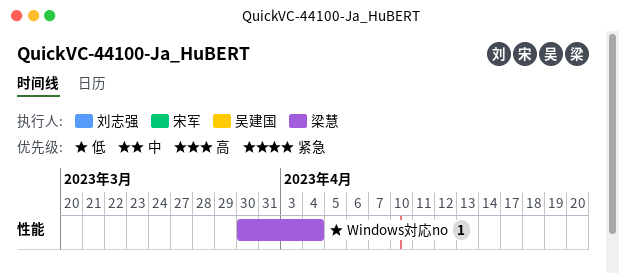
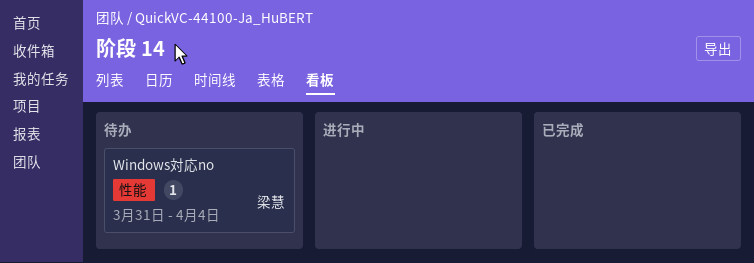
Windows対応no, start: Mar 30 -> Mar 31

